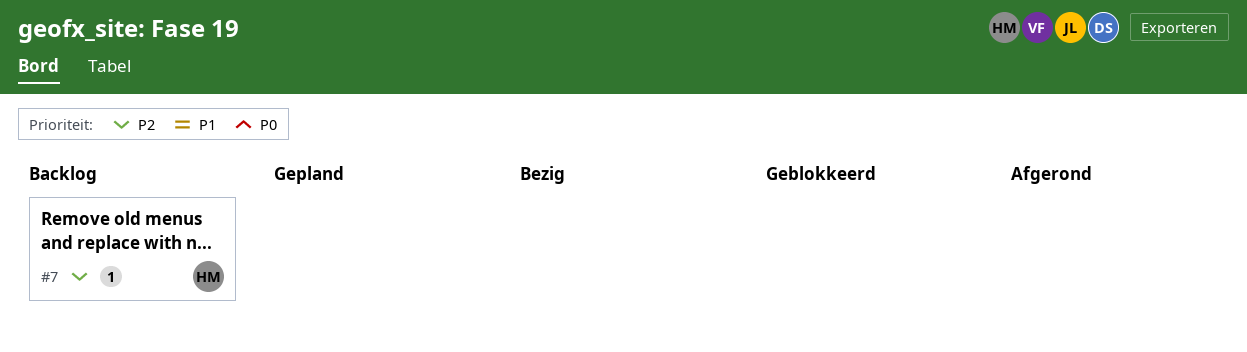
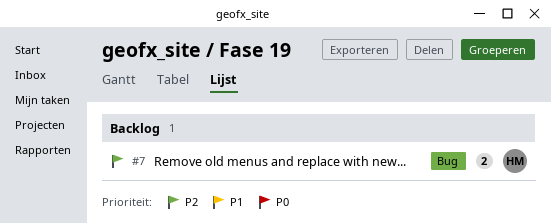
#7, estimate: 1 -> 2

